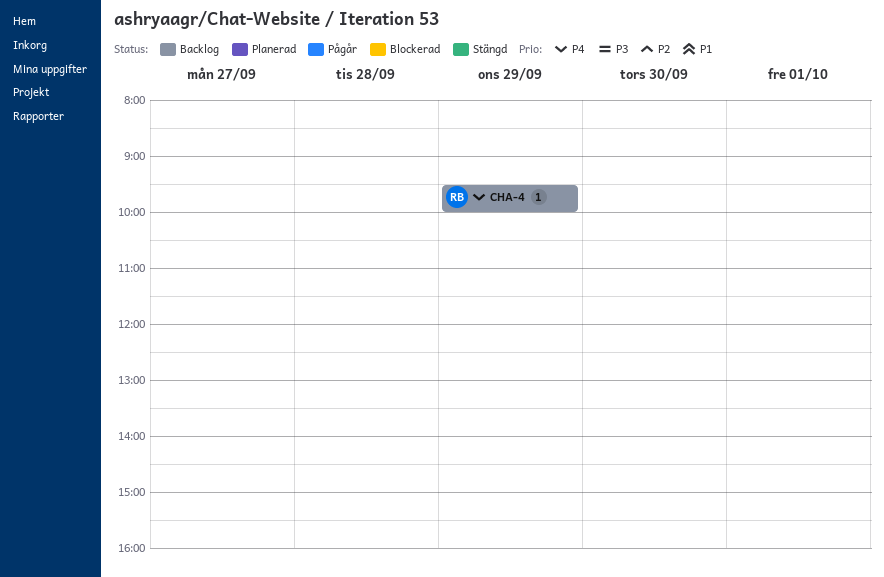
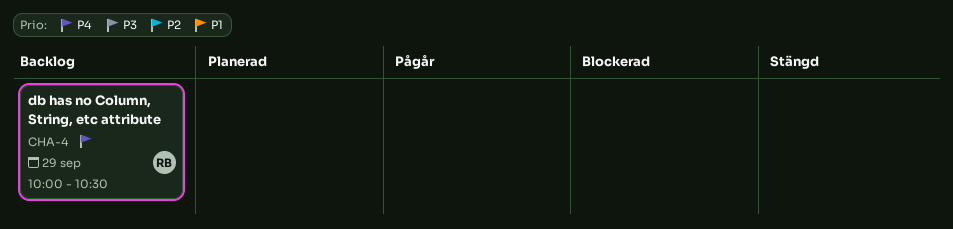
CHA-4, begins: 09:30 -> 10:00
CHA-4, ends: 10:00 -> 10:30

